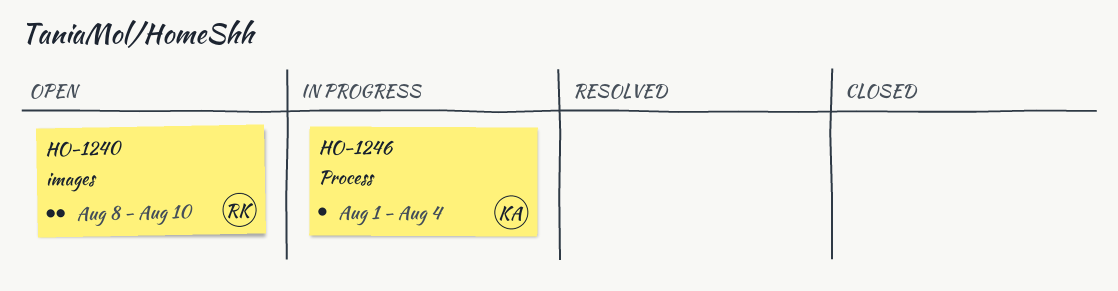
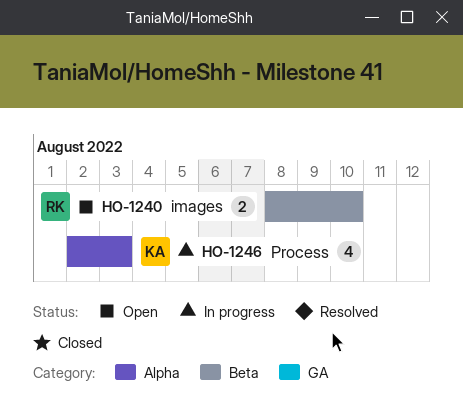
HO-1246, estimate: 1 -> 4
HO-1246, start: Aug 1 -> Aug 2
HO-1246, due: Aug 4 -> Aug 3

